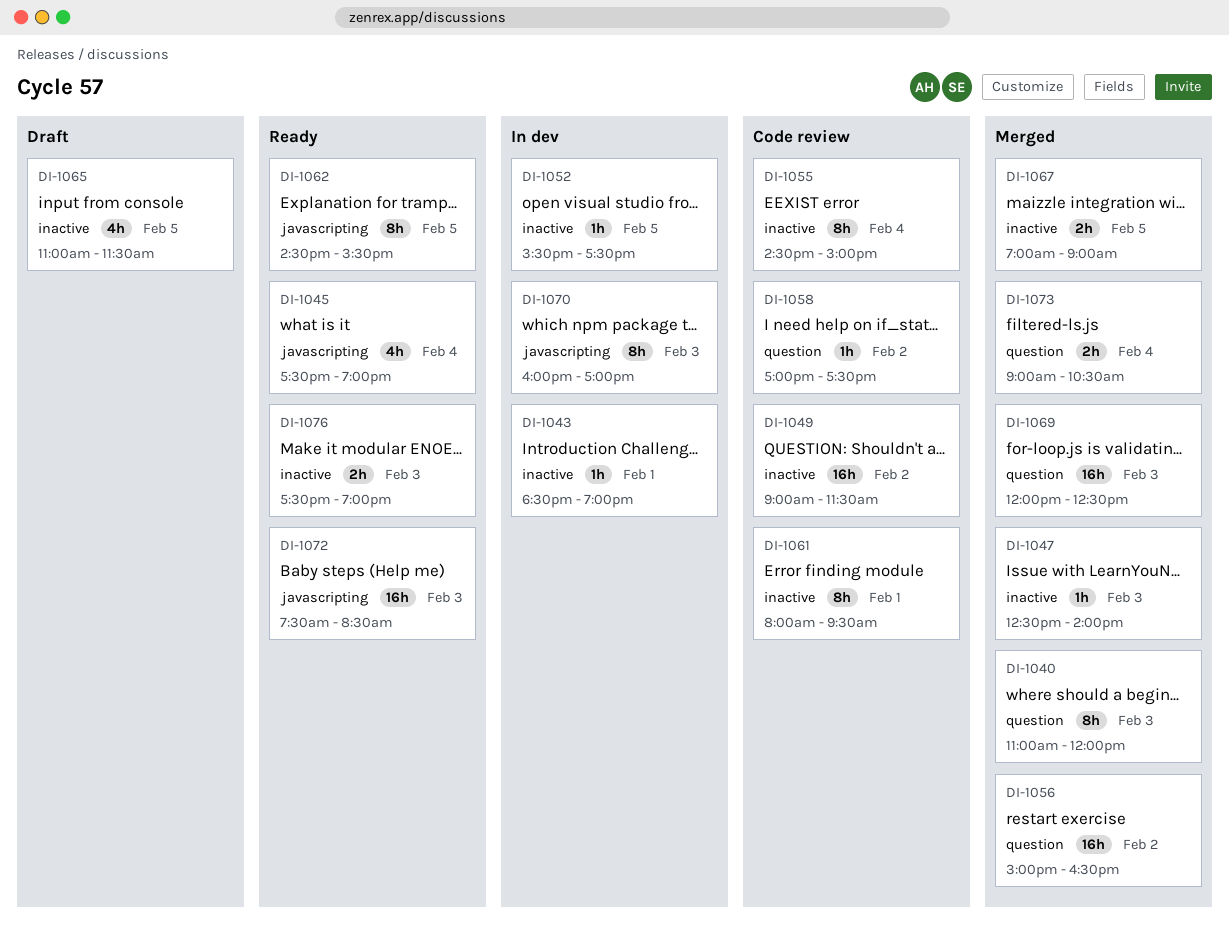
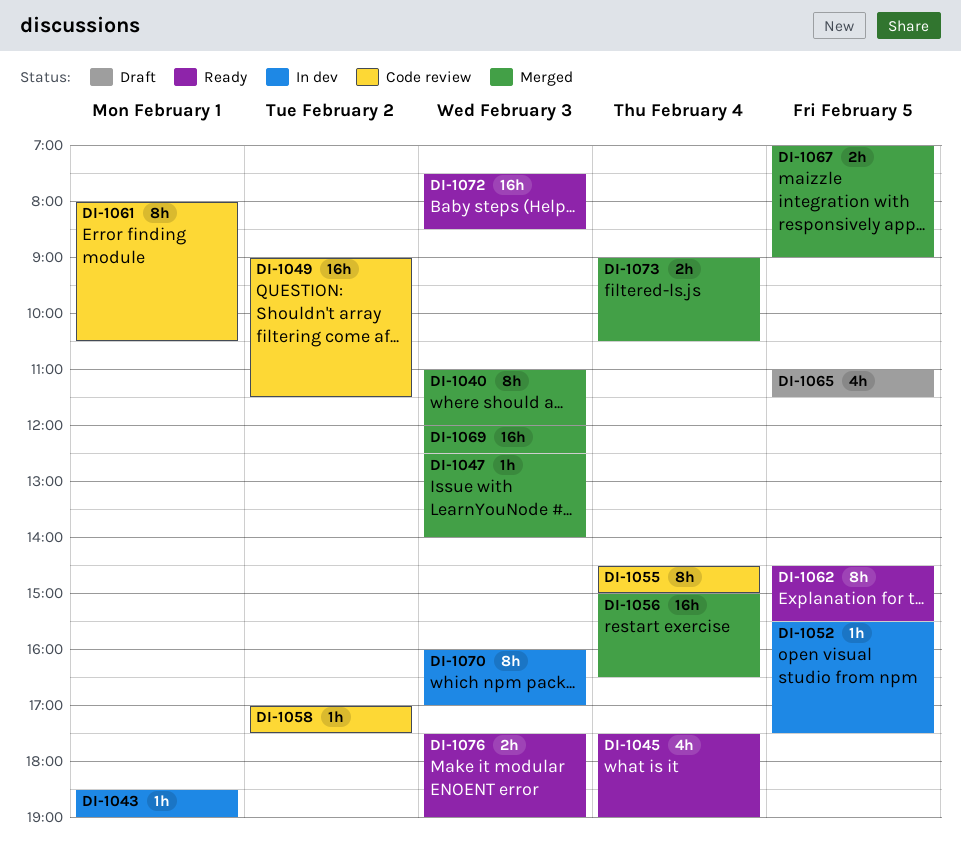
DI-1056, day: Feb 2 -> Feb 4
DI-1061, ends: 09:30 -> 10:30

